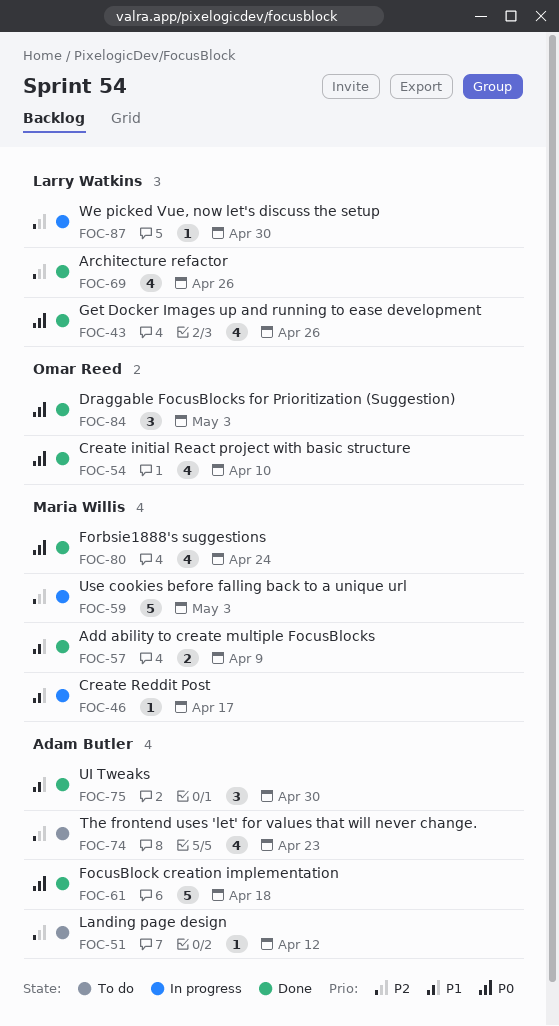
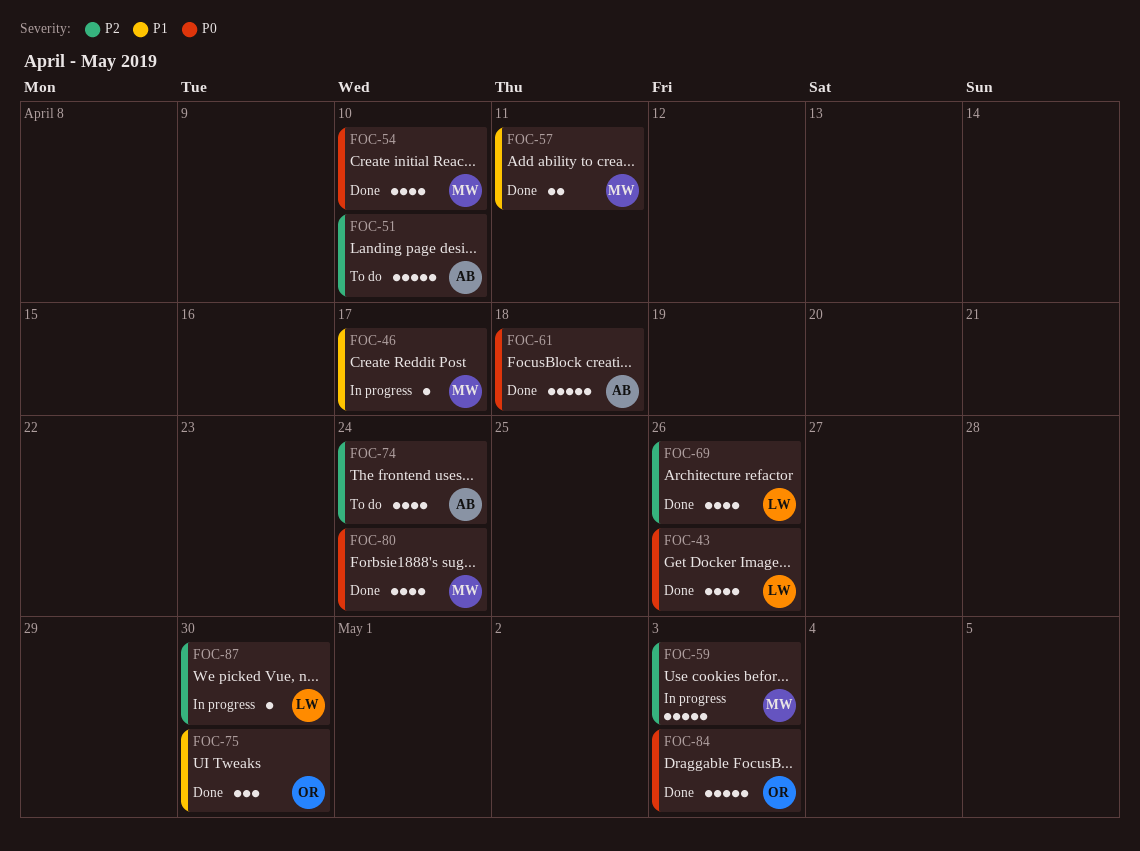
FOC-51, estimate: 1 -> 5
FOC-51, due: Apr 12 -> Apr 10
FOC-54, owner: Omar Reed -> Maria Willis
FOC-57, due: Apr 9 -> Apr 11
FOC-74, due: Apr 23 -> Apr 24
FOC-75, owner: Adam Butler -> Omar Reed
FOC-84, estimate: 3 -> 5

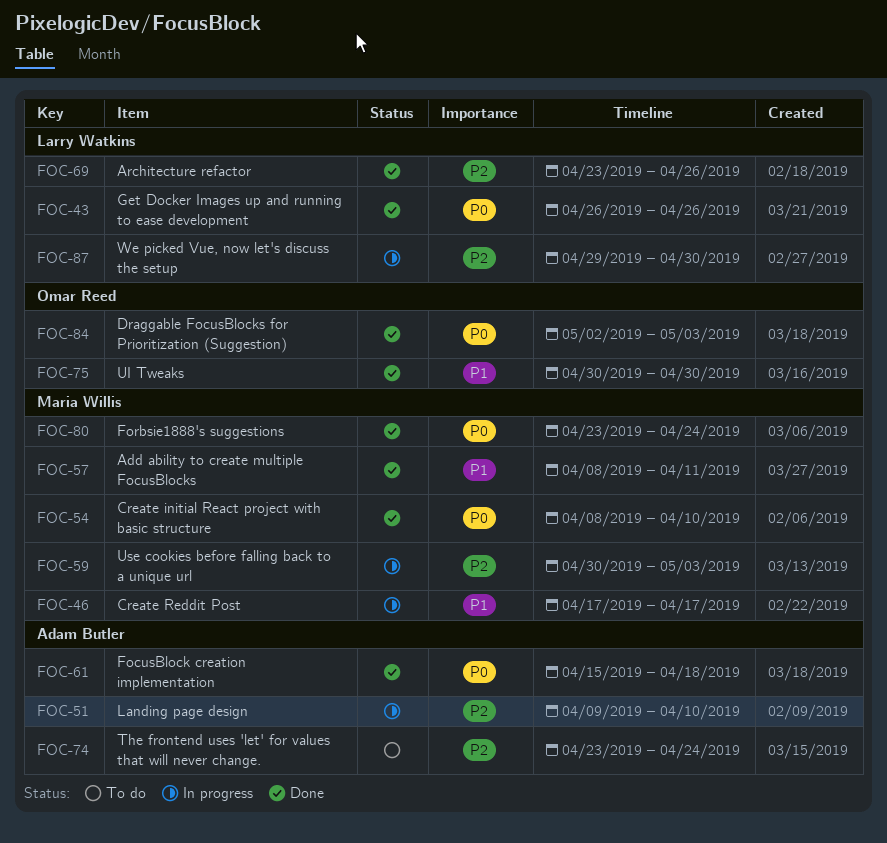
FOC-51, status: To do -> In progress

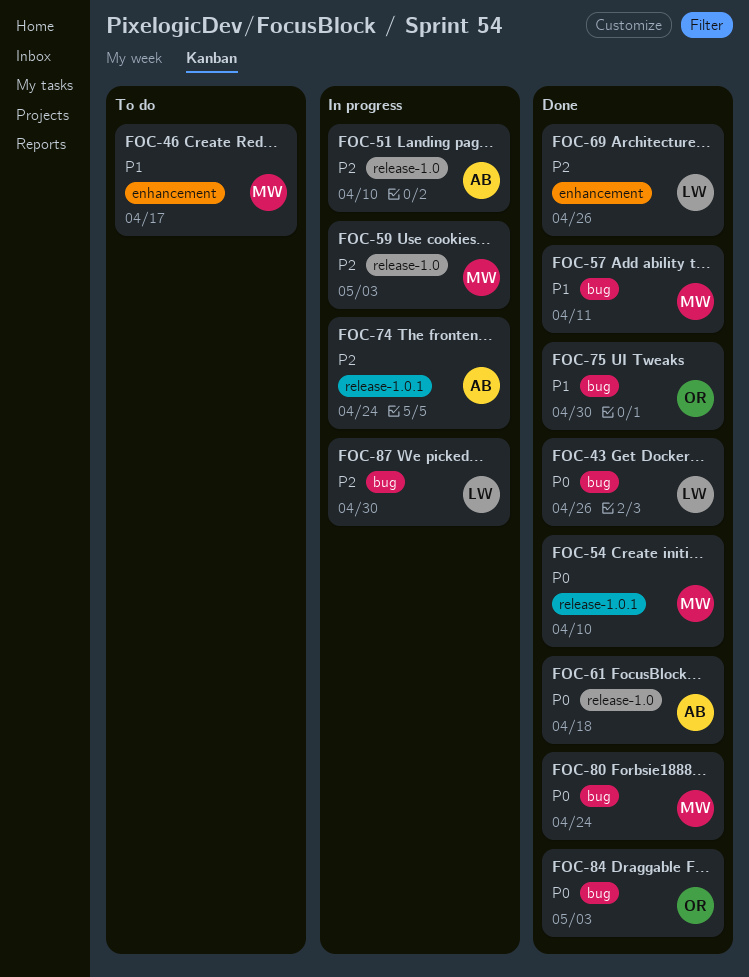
FOC-46, status: In progress -> To do
FOC-74, status: To do -> In progress

